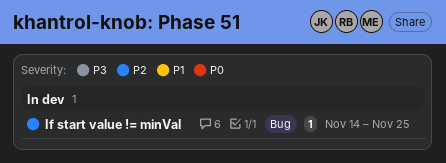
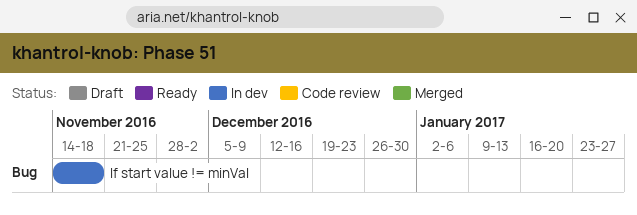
If start value != minVal, due: Nov 25 -> Nov 18

